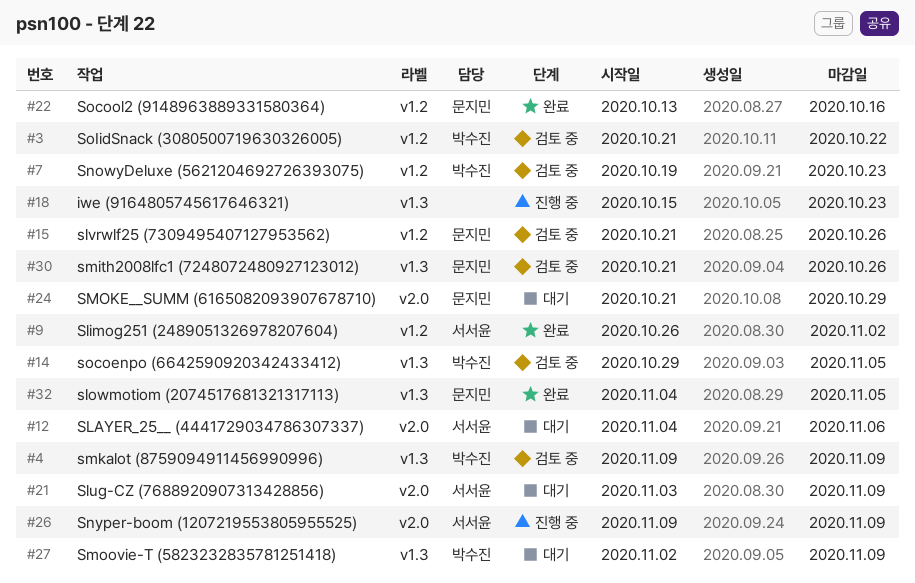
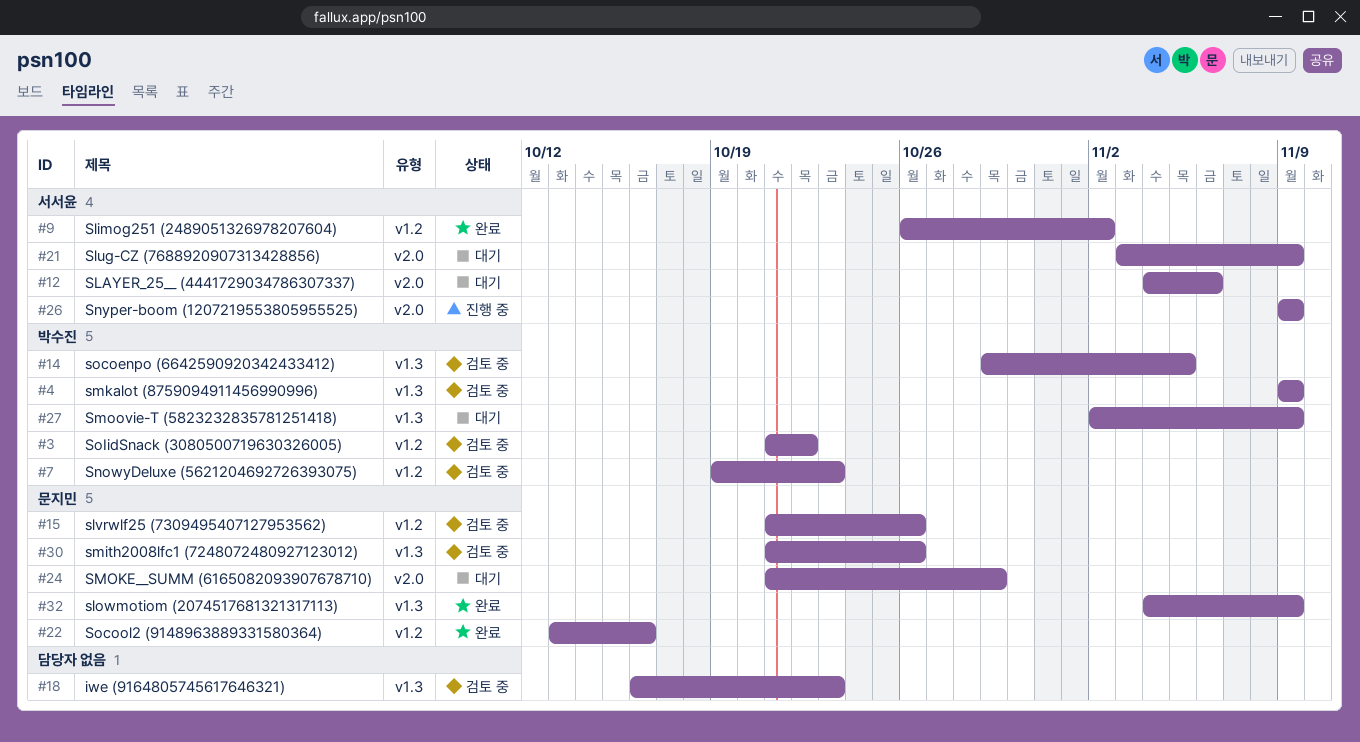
#18, status: 진행 중 -> 검토 중
#18, start: Oct 15 -> Oct 16
#32, due: Nov 5 -> Nov 9

